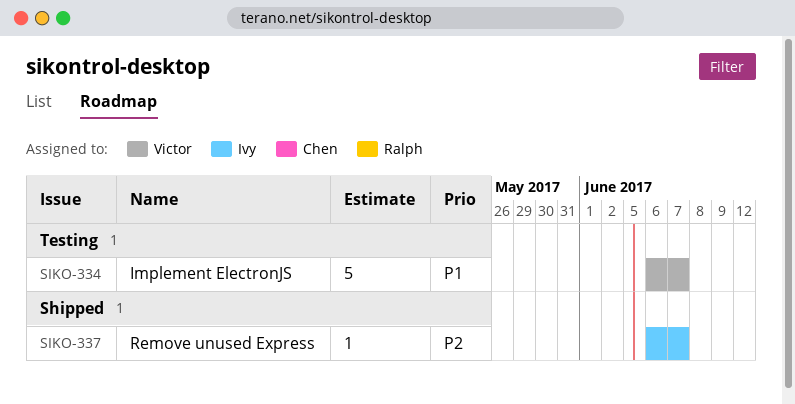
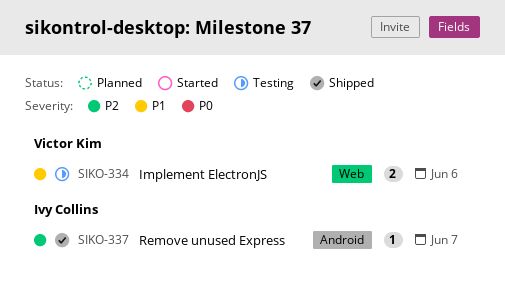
SIKO-334, estimate: 5 -> 2
SIKO-334, due: Jun 7 -> Jun 6

